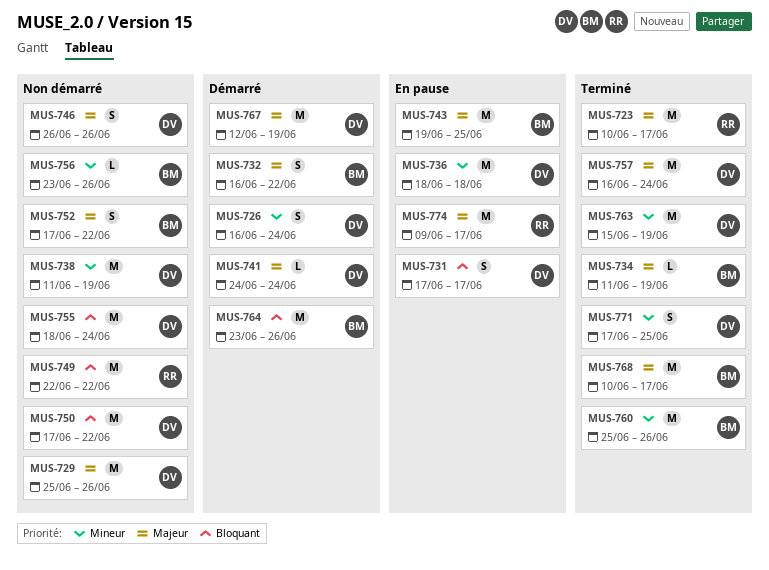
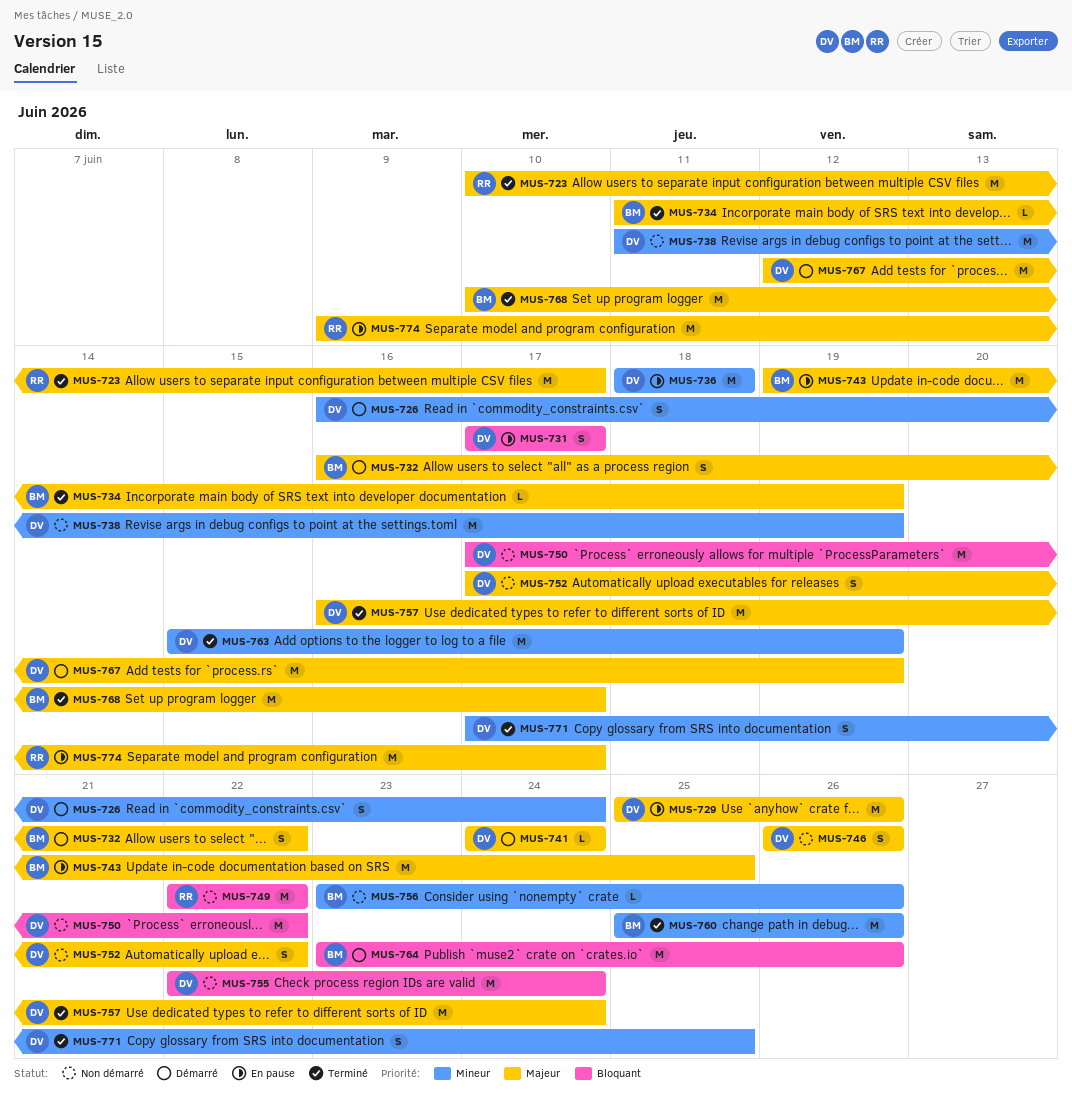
MUS-729, status: Non démarré -> En pause
MUS-752, owner: BM -> DV
MUS-755, start: Jun 18 -> Jun 22

